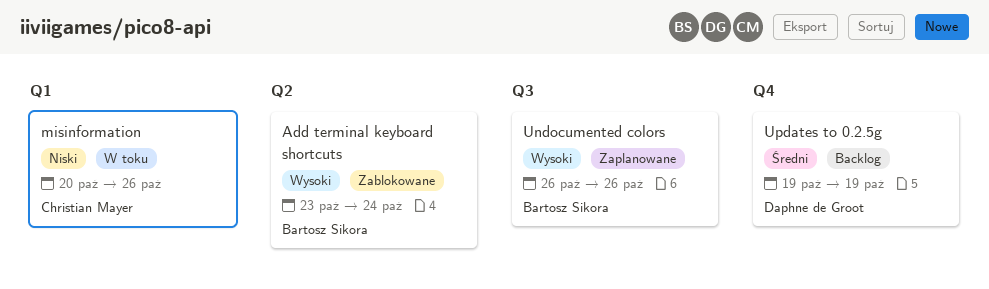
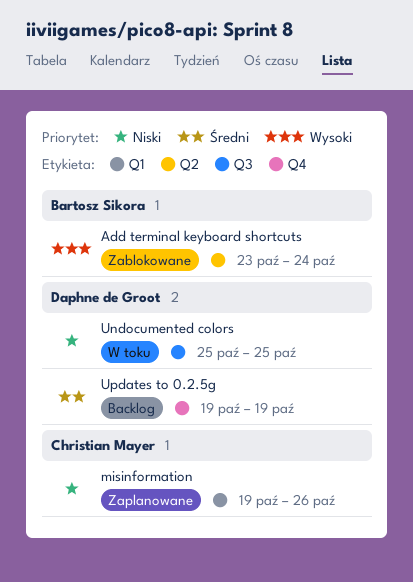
misinformation, status: W toku -> Zaplanowane
misinformation, start: Oct 20 -> Oct 19
Undocumented colors, status: Zaplanowane -> W toku
Undocumented colors, owner: Bartosz Sikora -> Daphne de Groot
Undocumented colors, priority: Wysoki -> Niski
Undocumented colors, start: Oct 26 -> Oct 25
Undocumented colors, due: Oct 26 -> Oct 25

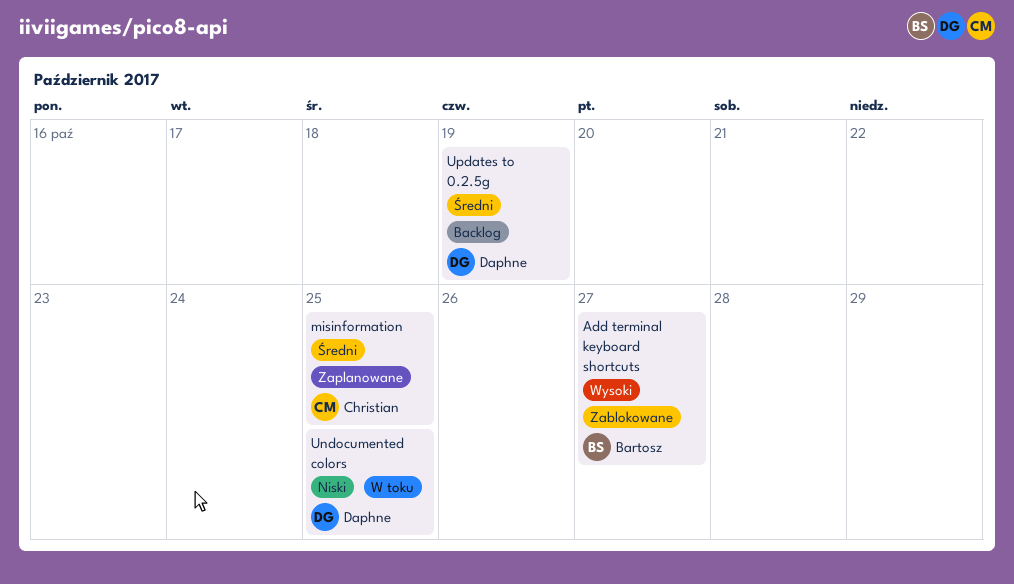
Add terminal keyboard shortcuts, due: Oct 24 -> Oct 27
misinformation, priority: Niski -> Średni
misinformation, due: Oct 26 -> Oct 25

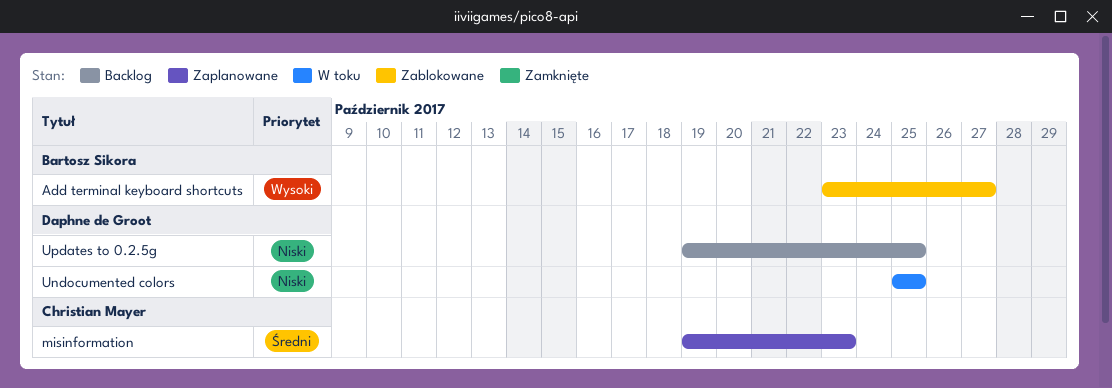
misinformation, due: Oct 25 -> Oct 23
Updates to 0.2.5g, priority: Średni -> Niski
Updates to 0.2.5g, due: Oct 19 -> Oct 25

